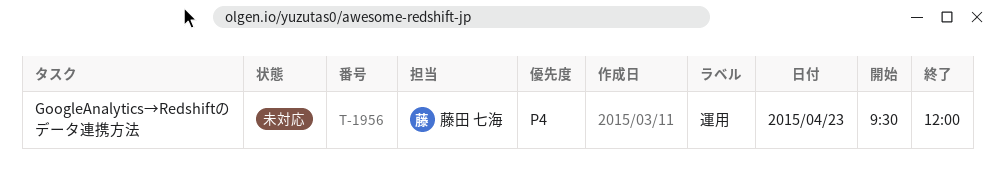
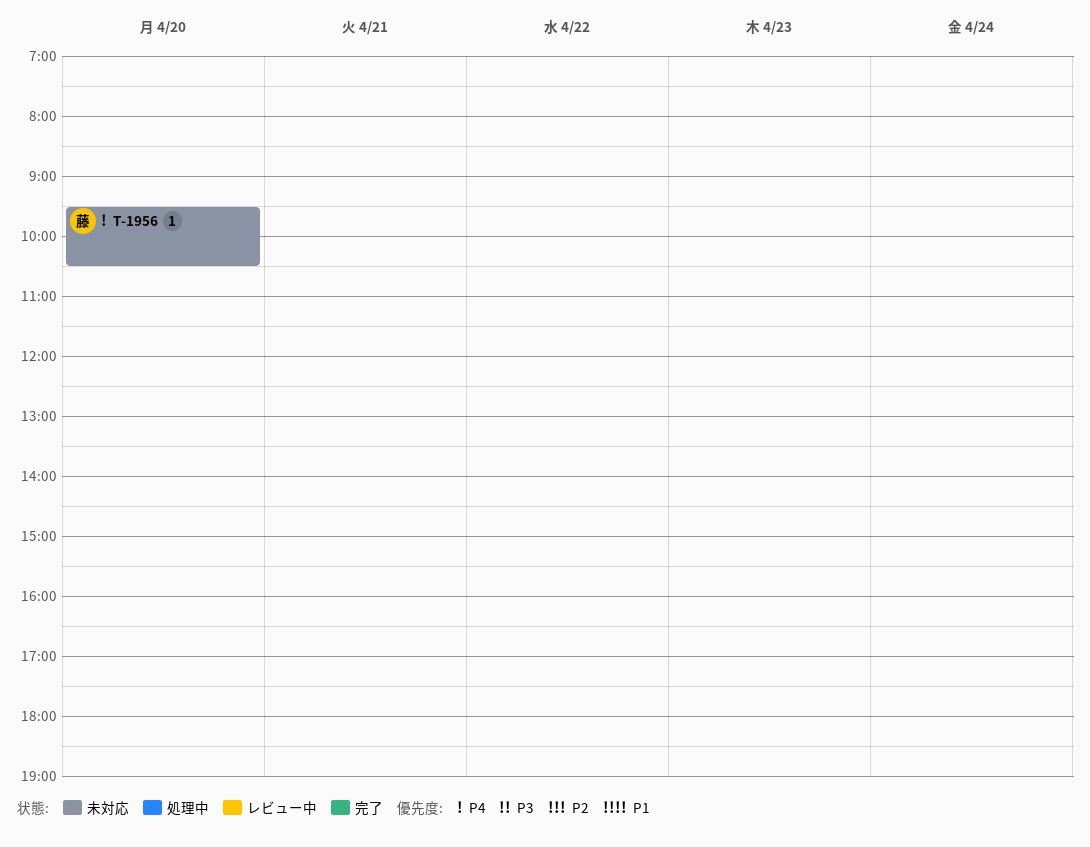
T-1956, day: Apr 23 -> Apr 20
T-1956, ends: 12:00 -> 10:30

